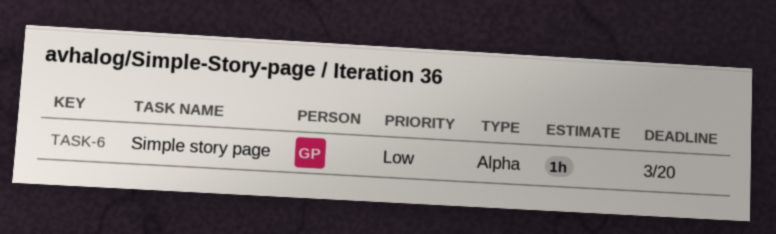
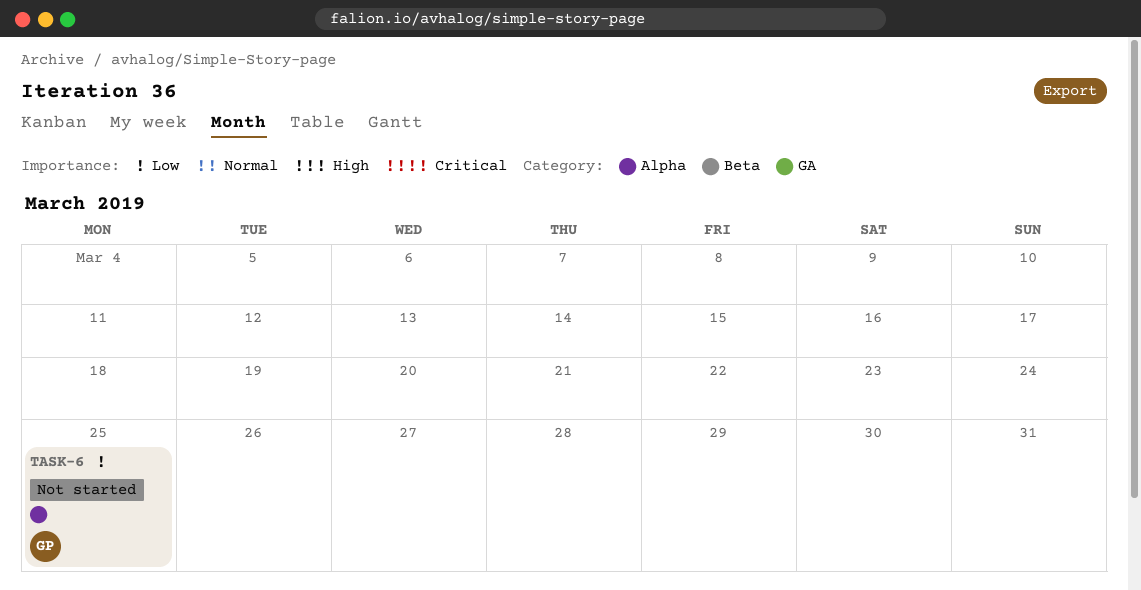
TASK-6, due: Mar 20 -> Mar 25

